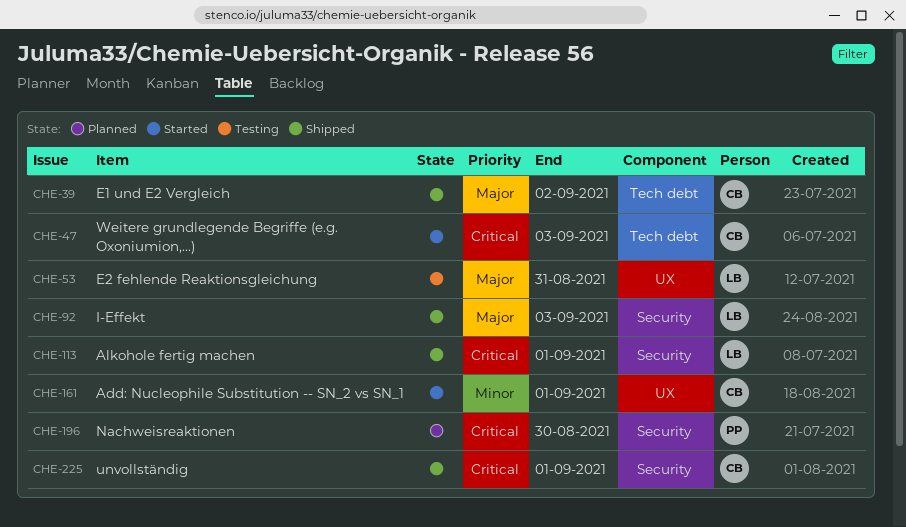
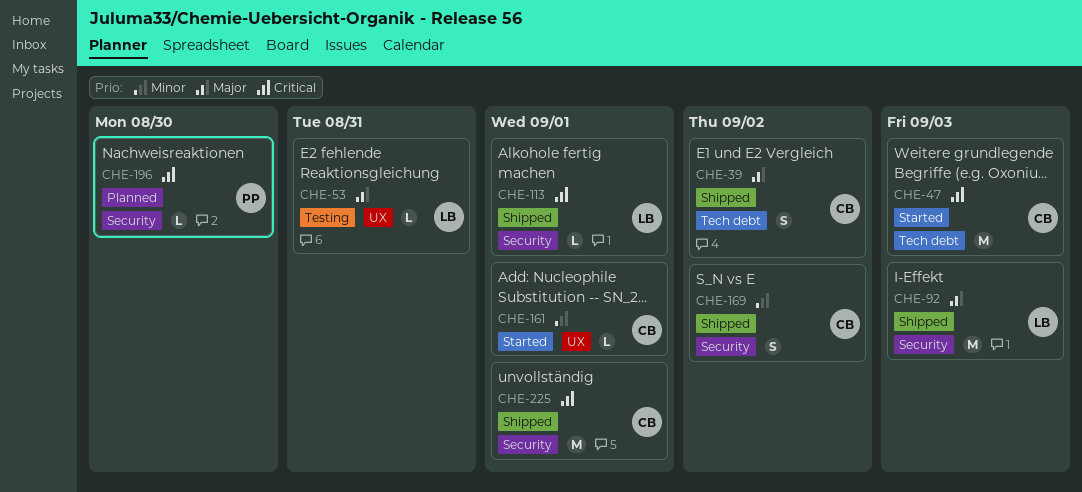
CHE-169: none -> present

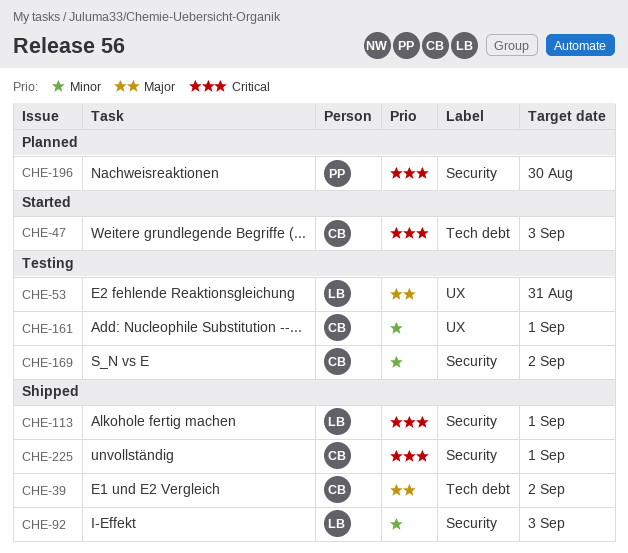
CHE-92, priority: Major -> Minor
CHE-161, status: Started -> Testing
CHE-169, status: Shipped -> Testing

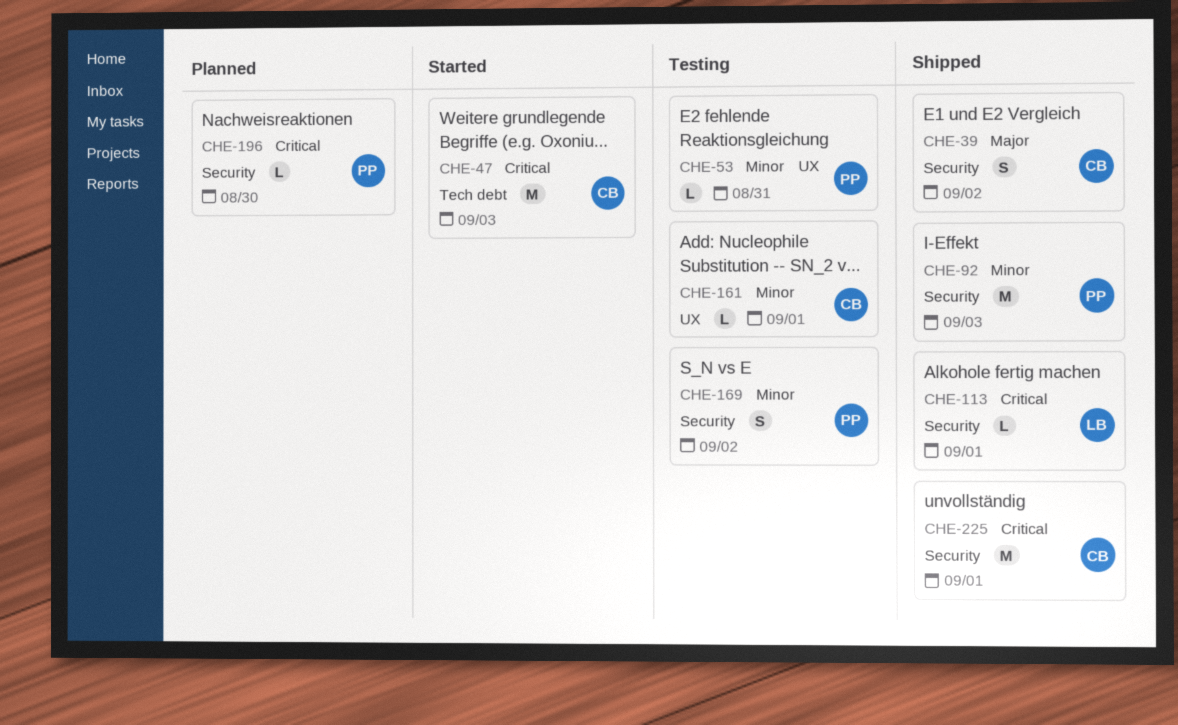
CHE-39, label: Tech debt -> Security
CHE-53, owner: LB -> PP
CHE-53, priority: Major -> Minor
CHE-92, owner: LB -> PP
CHE-169, owner: CB -> PP

